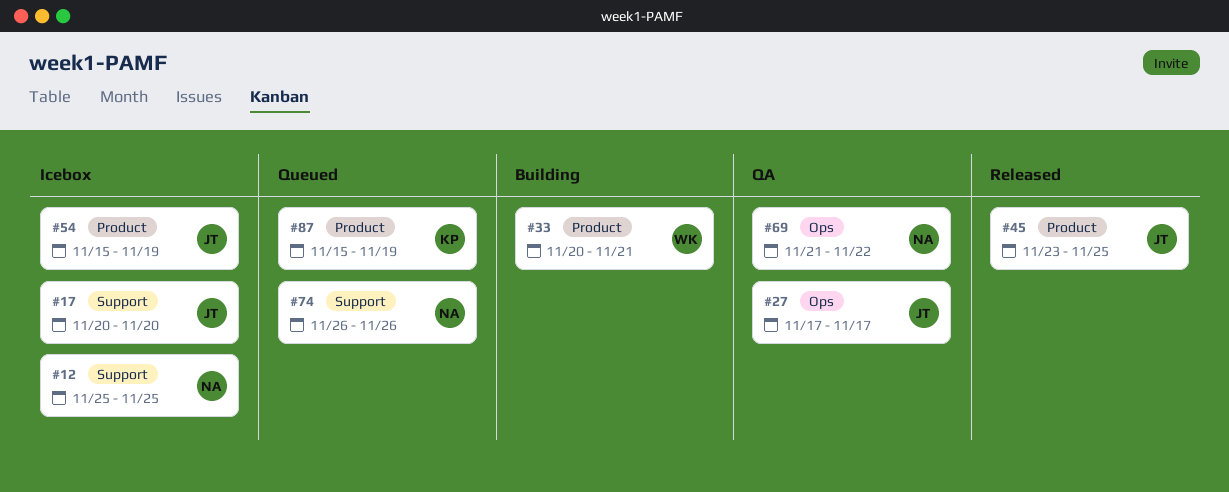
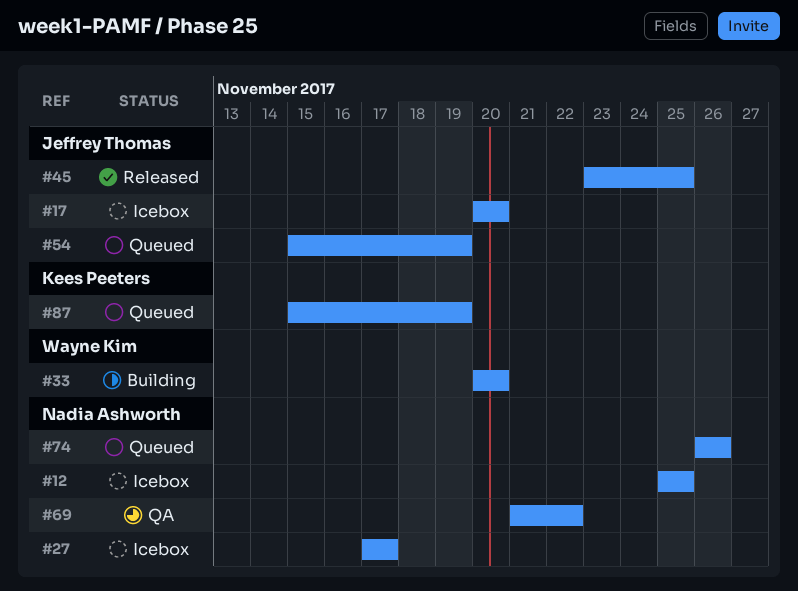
#27, status: QA -> Icebox
#27, owner: Jeffrey Thomas -> Nadia Ashworth
#33, due: Nov 21 -> Nov 20
#54, status: Icebox -> Queued

